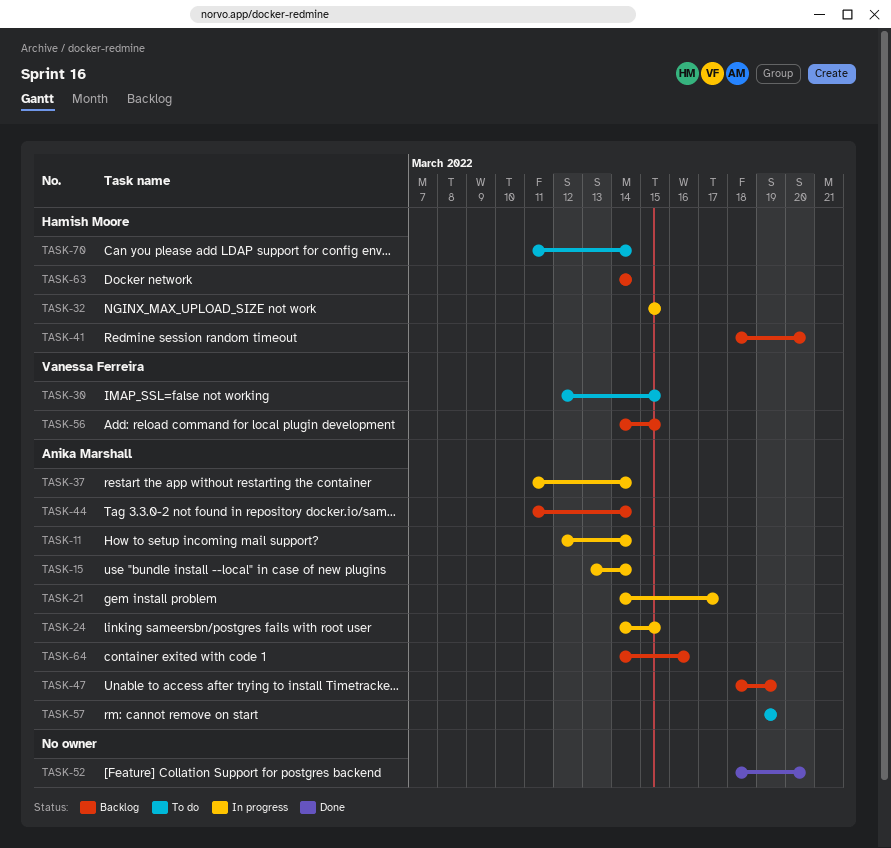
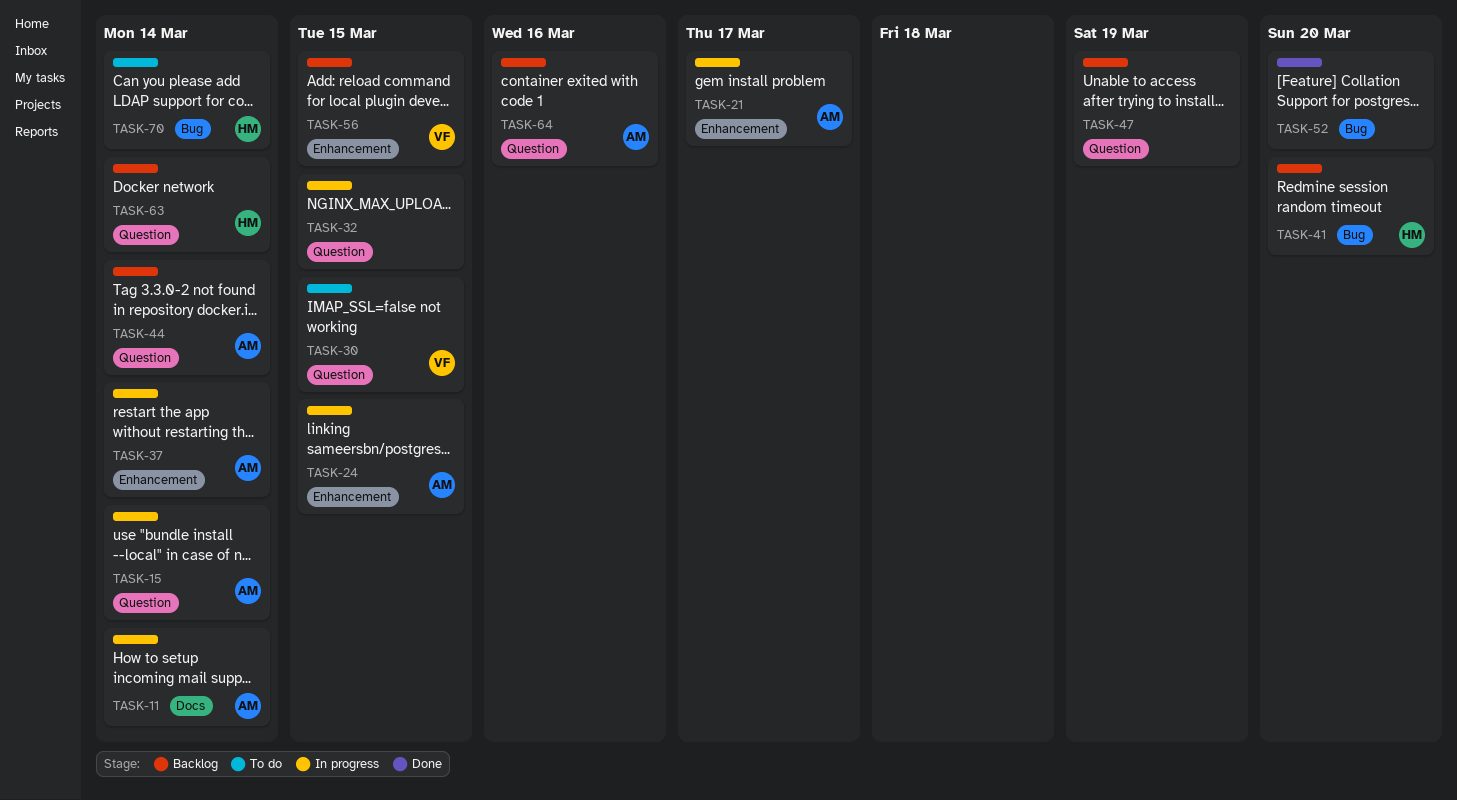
TASK-32, owner: Hamish Moore -> none
TASK-47, owner: Anika Marshall -> none
TASK-57: present -> none

